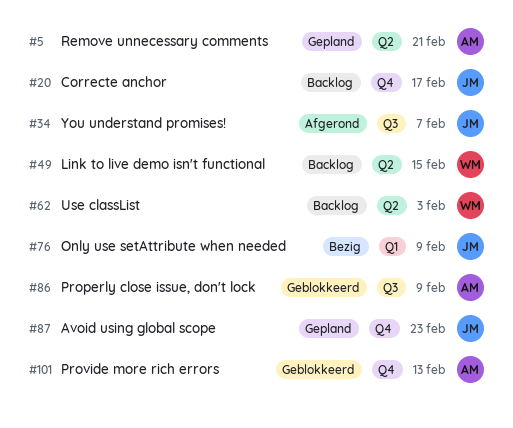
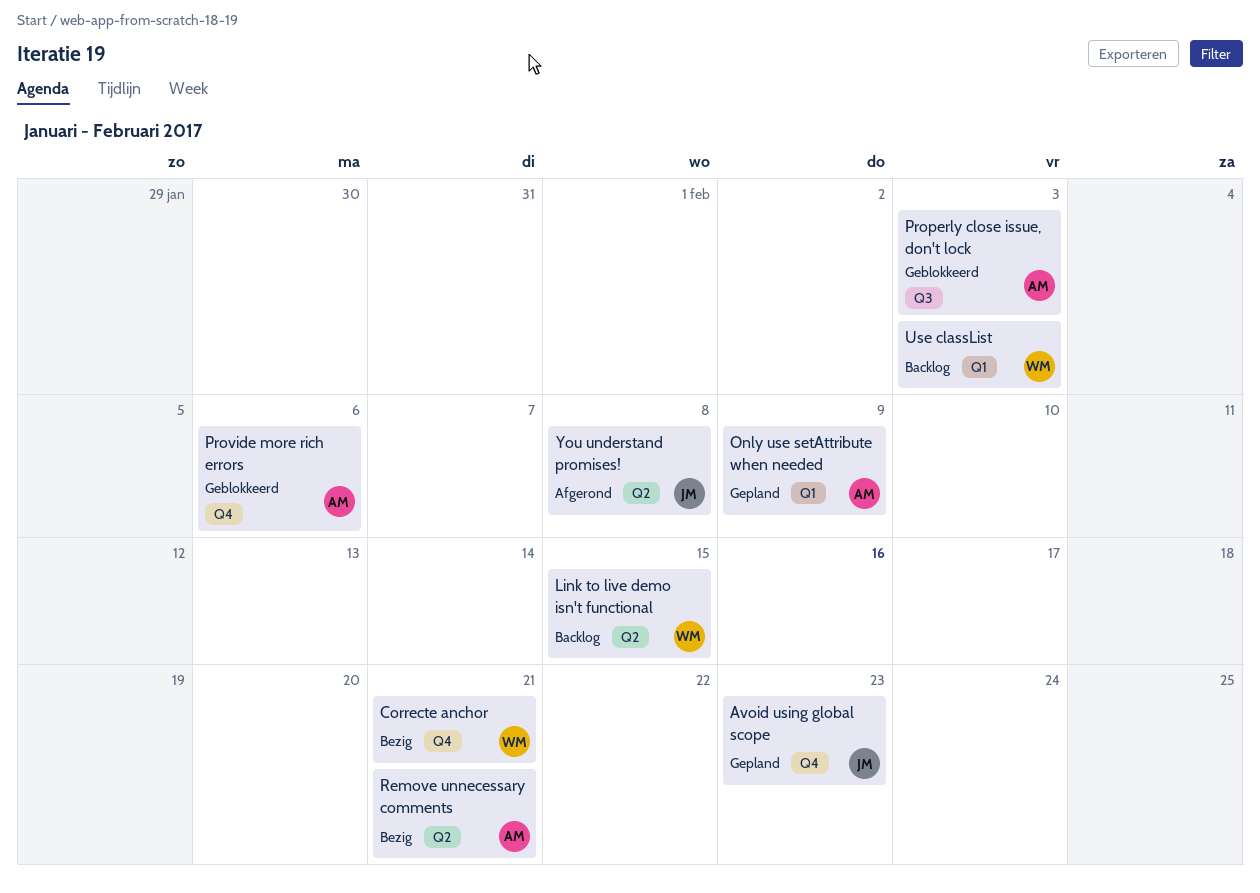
Correcte anchor, status: Backlog -> Bezig
Correcte anchor, owner: JM -> WM
Correcte anchor, due: Feb 17 -> Feb 21
Only use setAttribute when needed, status: Bezig -> Gepland
Only use setAttribute when needed, owner: JM -> AM
Properly close issue, don't lock, due: Feb 9 -> Feb 3
Provide more rich errors, due: Feb 13 -> Feb 6
Remove unnecessary comments, status: Gepland -> Bezig
Use classList, label: Q2 -> Q1
You understand promises!, label: Q3 -> Q2
You understand promises!, due: Feb 7 -> Feb 8

